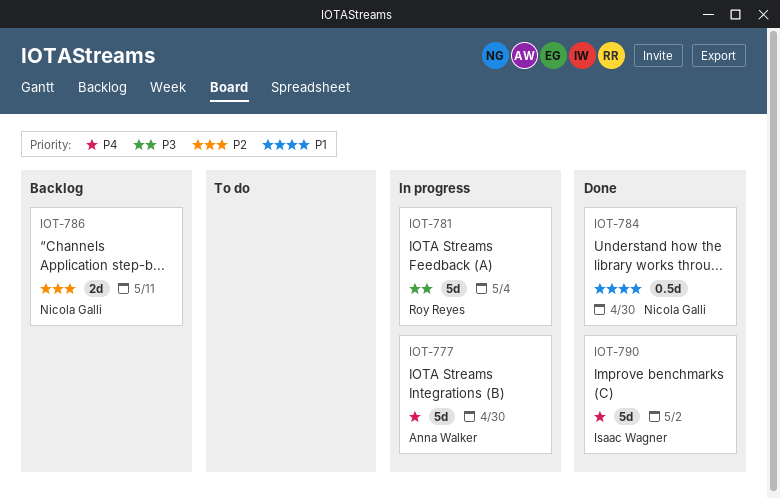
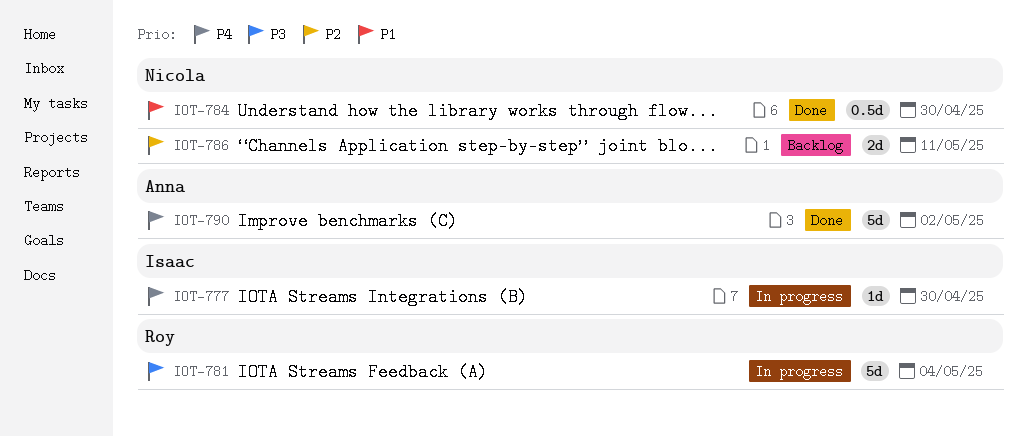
IOT-777, owner: Anna Walker -> Isaac Wagner
IOT-777, estimate: 5d -> 1d
IOT-790, owner: Isaac Wagner -> Anna Walker

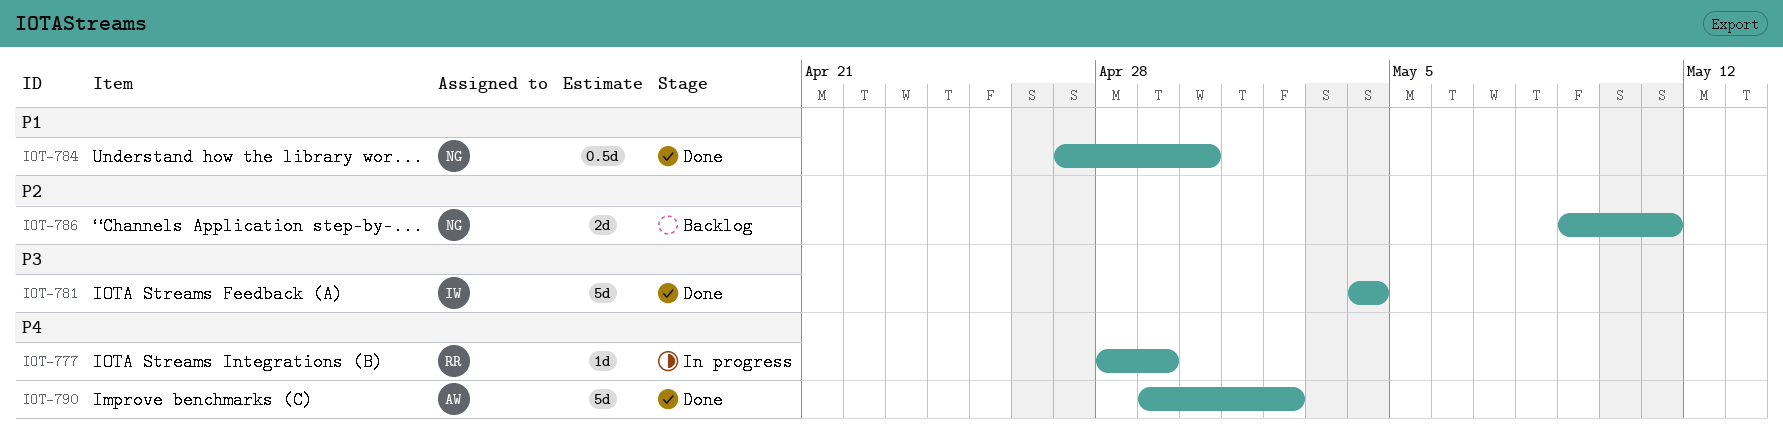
IOT-777, owner: Isaac -> Roy
IOT-777, due: Apr 30 -> Apr 29
IOT-781, status: In progress -> Done
IOT-781, owner: Roy -> Isaac

